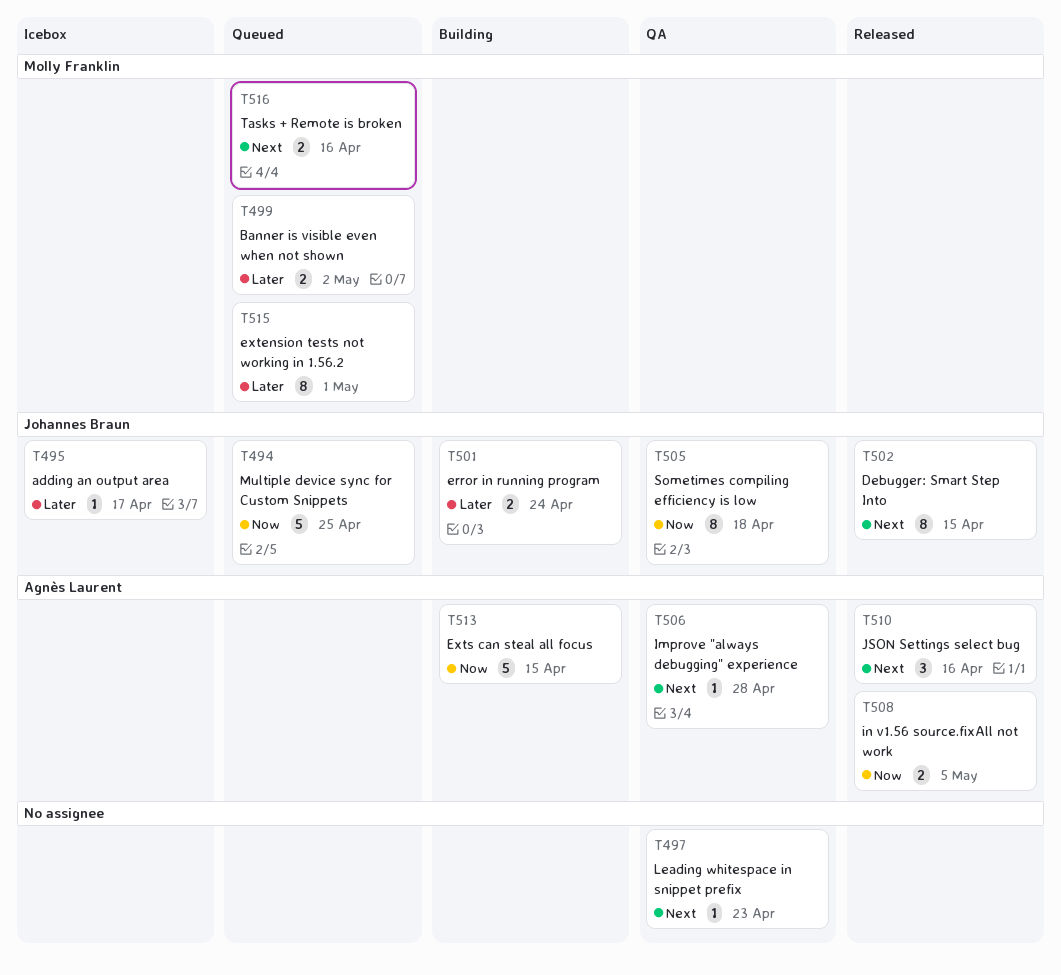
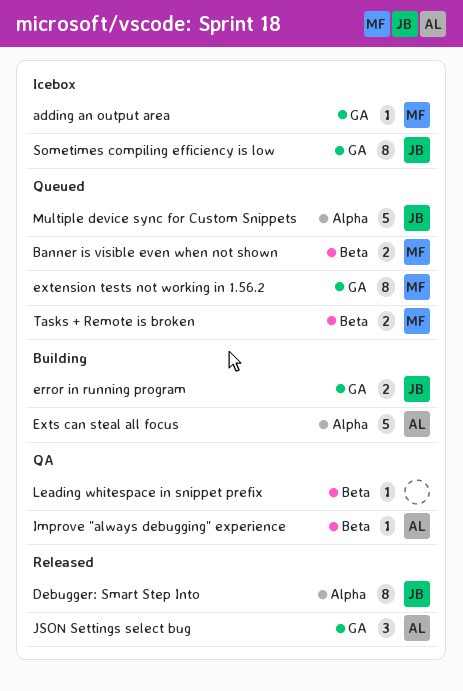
adding an output area, owner: Johannes Braun -> Molly Franklin
in v1.56 source.fixAll not work: present -> none
Sometimes compiling efficiency is low, status: QA -> Icebox

